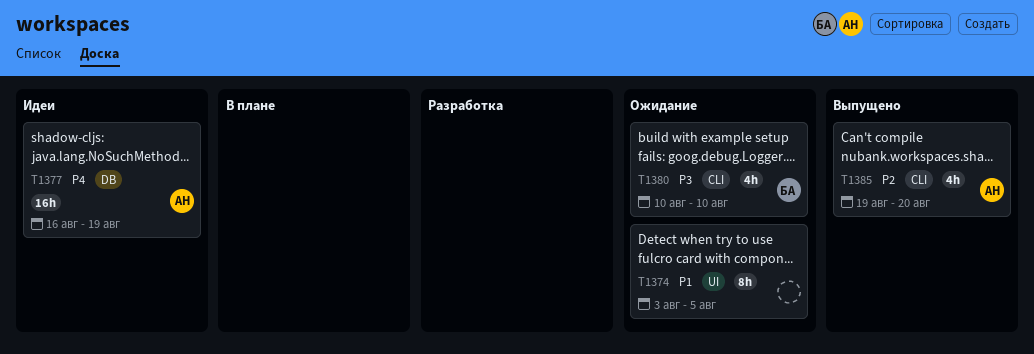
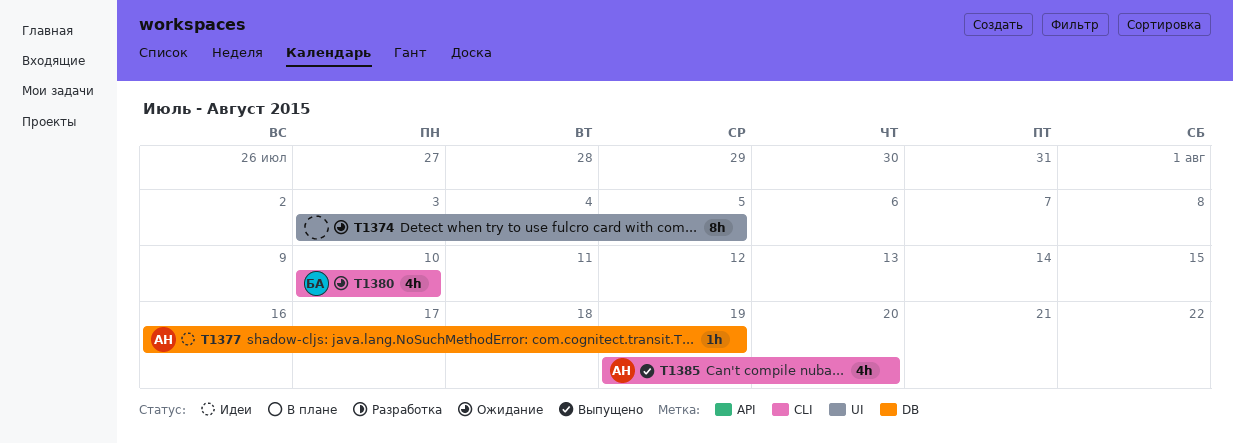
T1377, estimate: 16h -> 1h

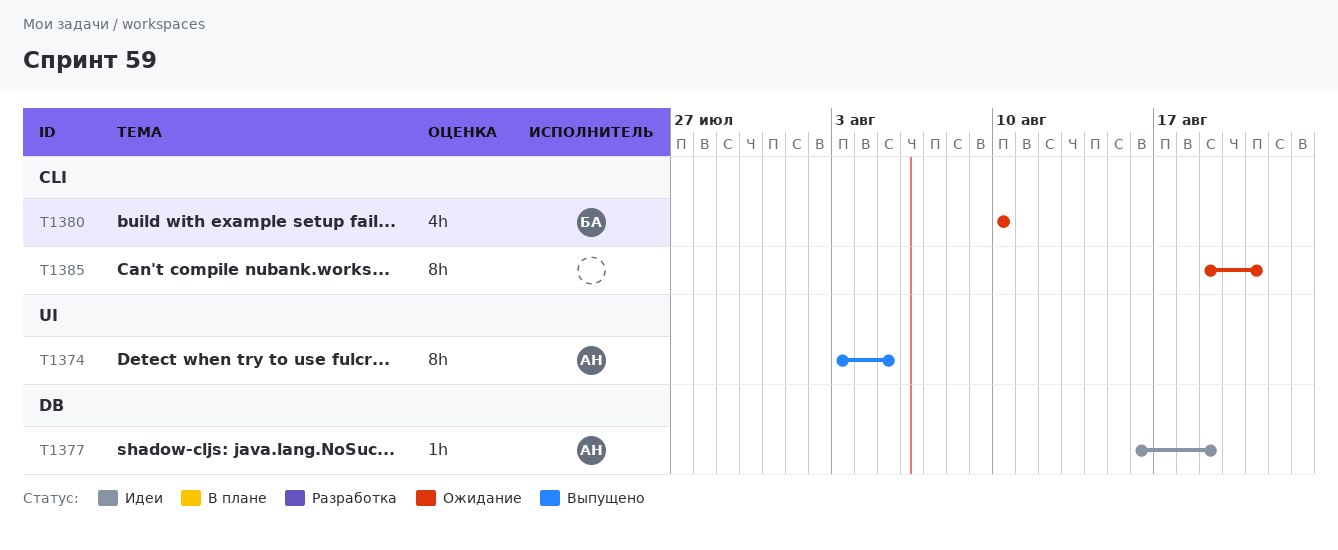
T1374, status: Ожидание -> Выпущено
T1374, owner: none -> АН
T1385, status: Выпущено -> Ожидание
T1385, owner: АН -> none
T1385, estimate: 4h -> 8h
T1385, due: Aug 20 -> Aug 21

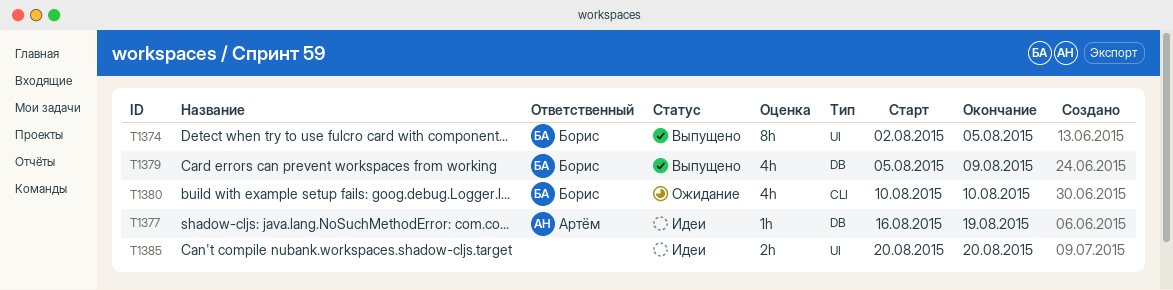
T1374, owner: Артём -> Борис
T1374, start: Aug 3 -> Aug 2
T1379: none -> present
T1385, status: Ожидание -> Идеи
T1385, label: CLI -> UI
T1385, estimate: 8h -> 2h
T1385, start: Aug 19 -> Aug 20
T1385, due: Aug 21 -> Aug 20

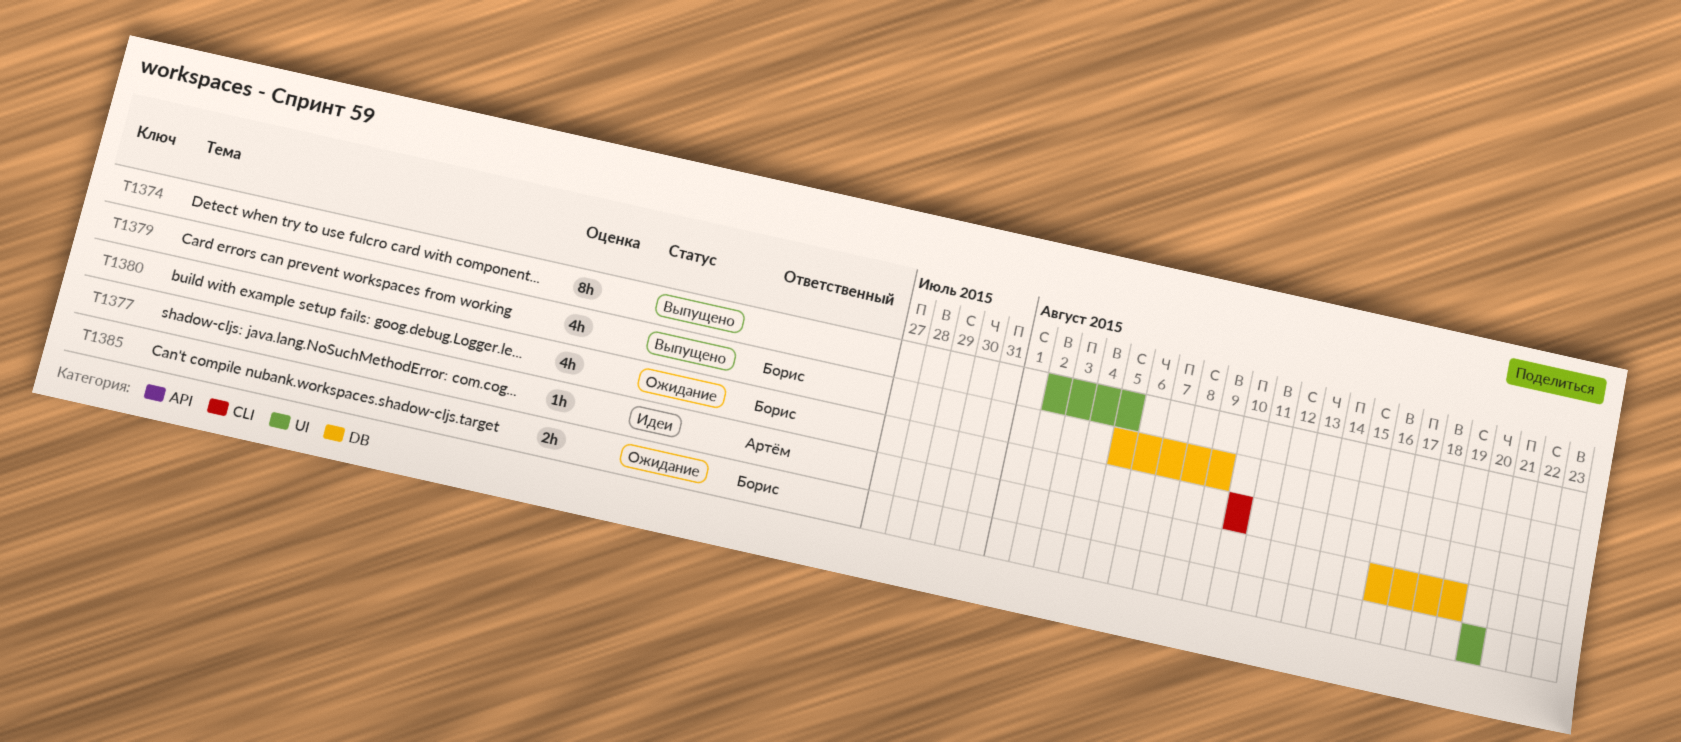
T1374, owner: Борис -> none
T1385, status: Идеи -> Ожидание
T1385, owner: none -> Борис

